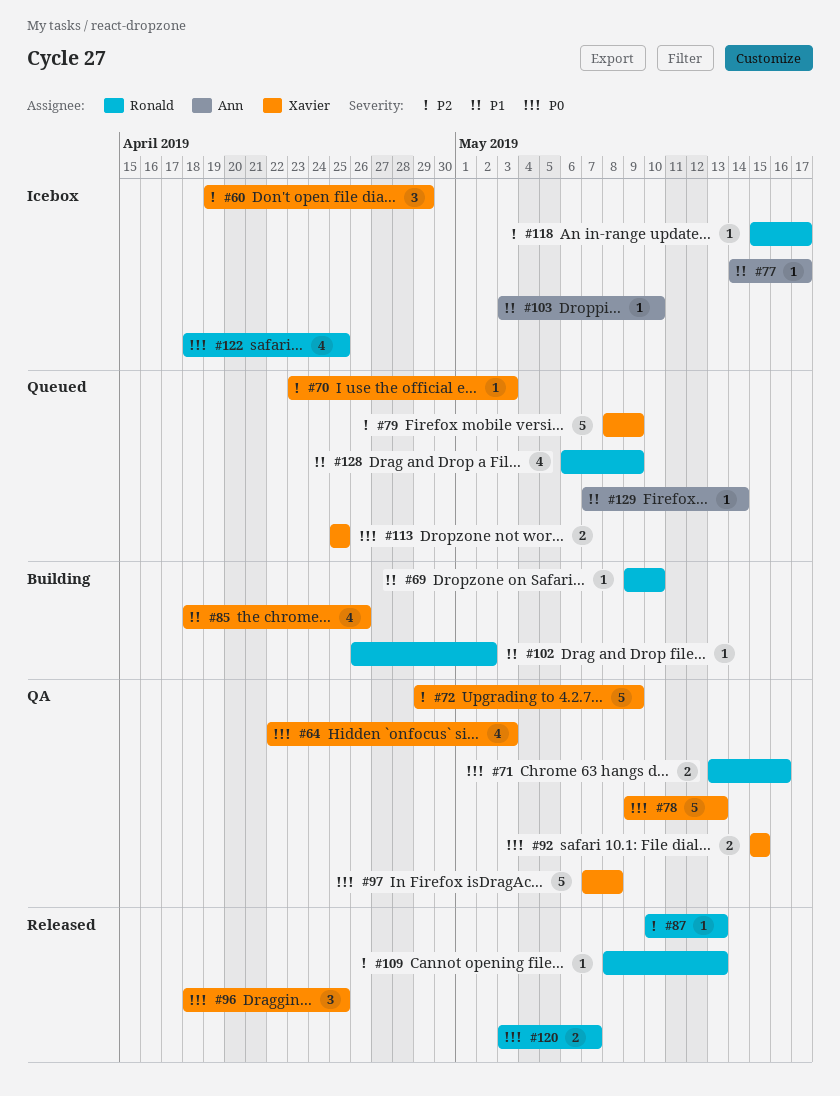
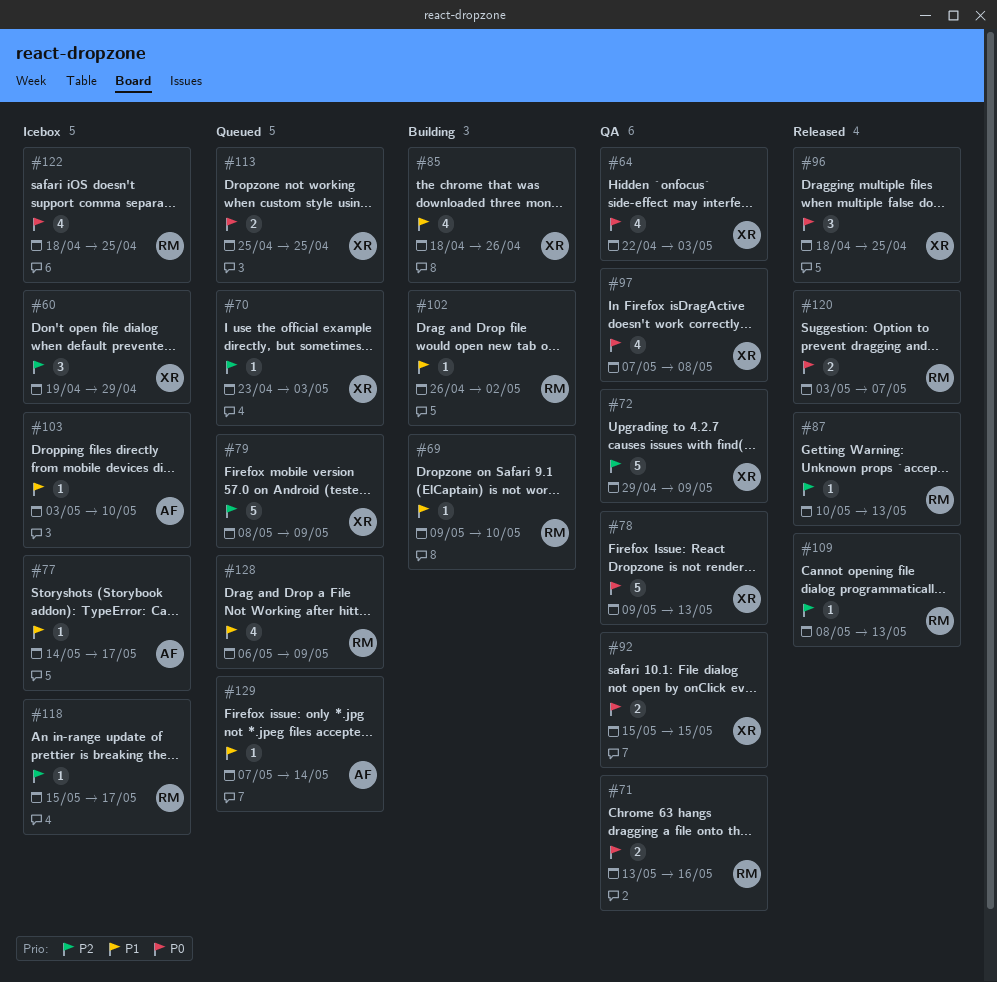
#97, estimate: 5 -> 4

